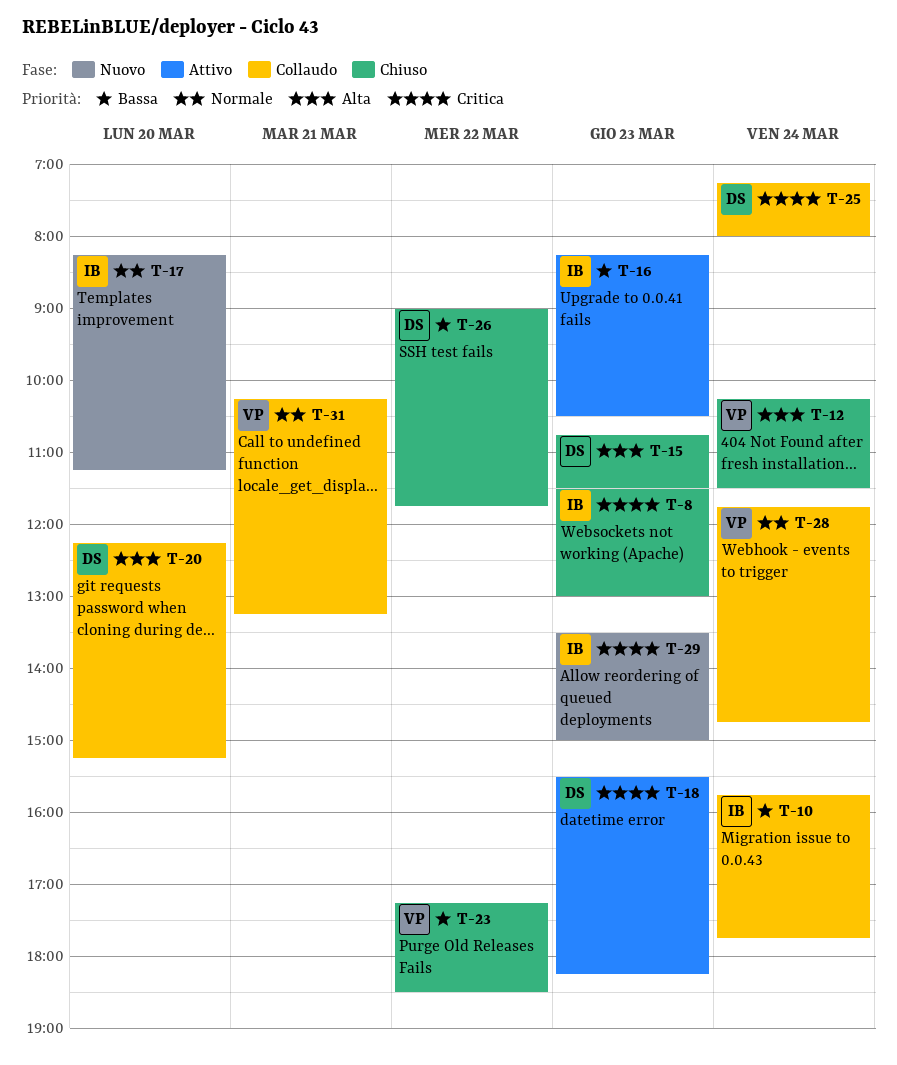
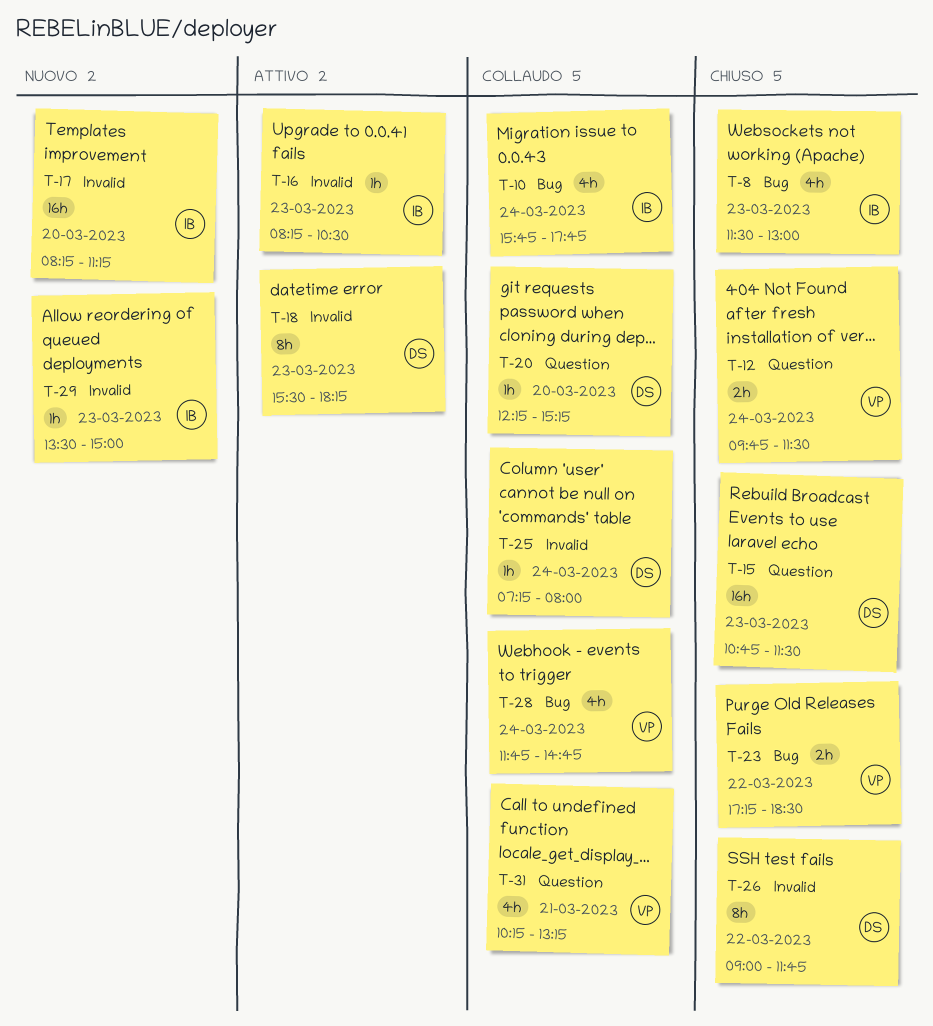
T-12, begins: 10:15 -> 09:45

